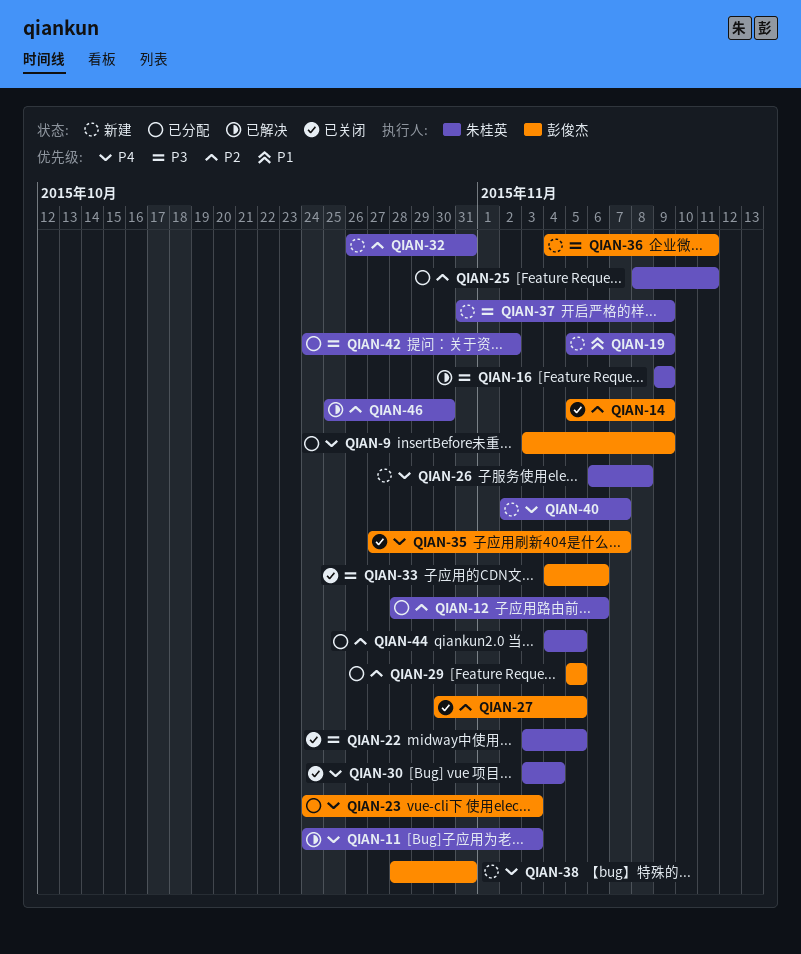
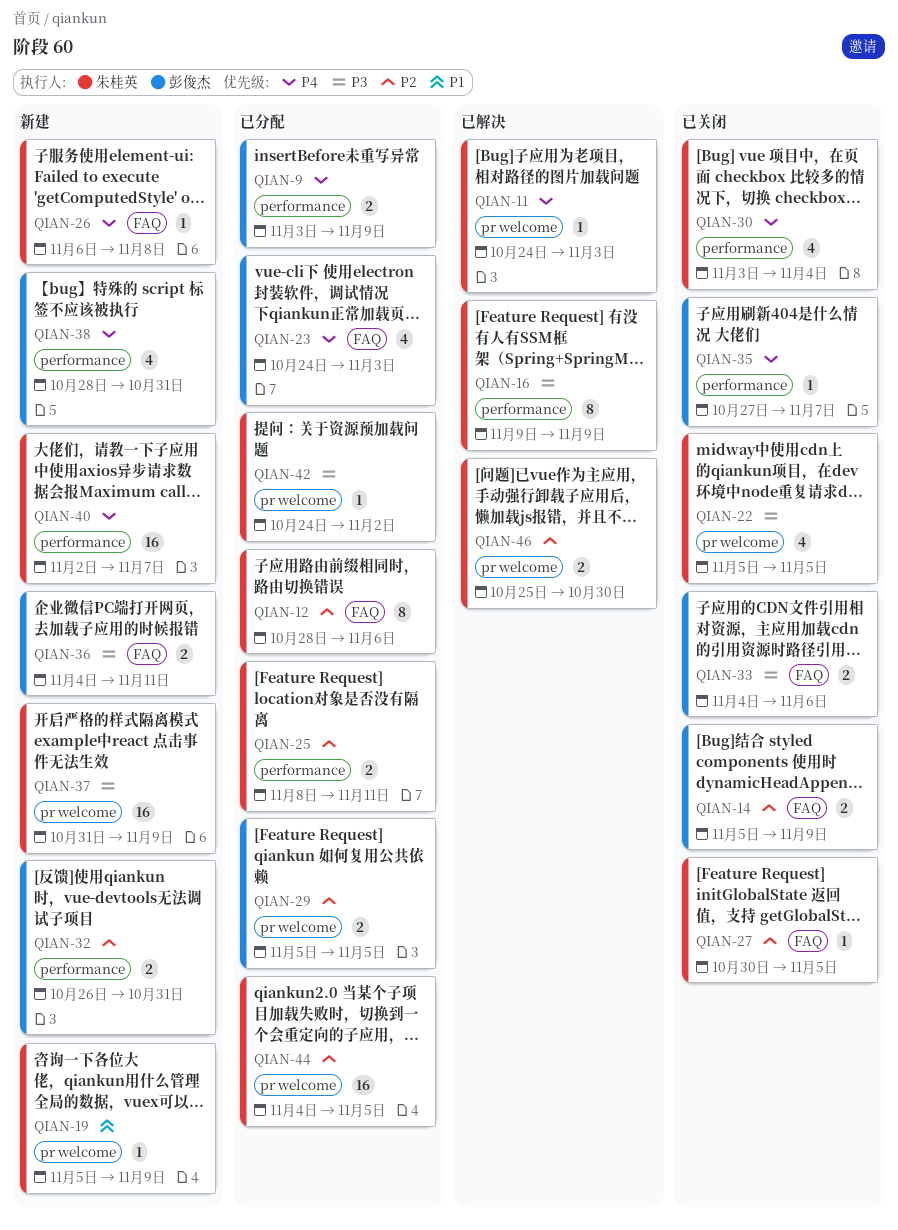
QIAN-22, start: Nov 3 -> Nov 5
QIAN-27, owner: 彭俊杰 -> 朱桂英
QIAN-32, owner: 朱桂英 -> 彭俊杰

